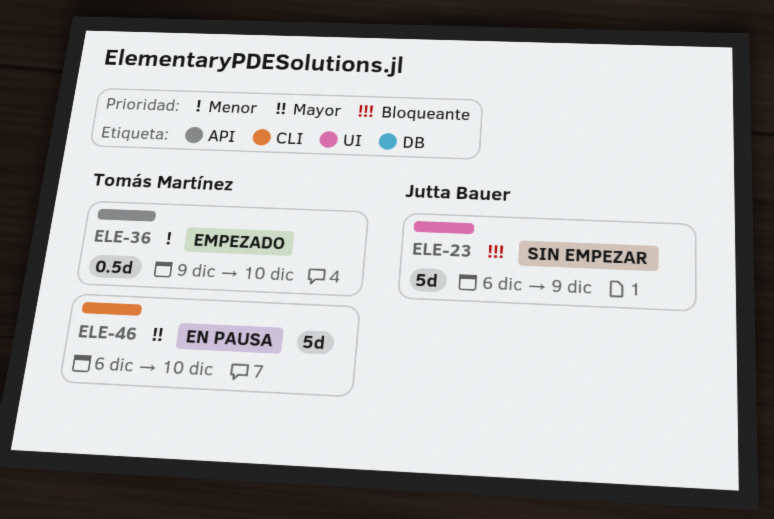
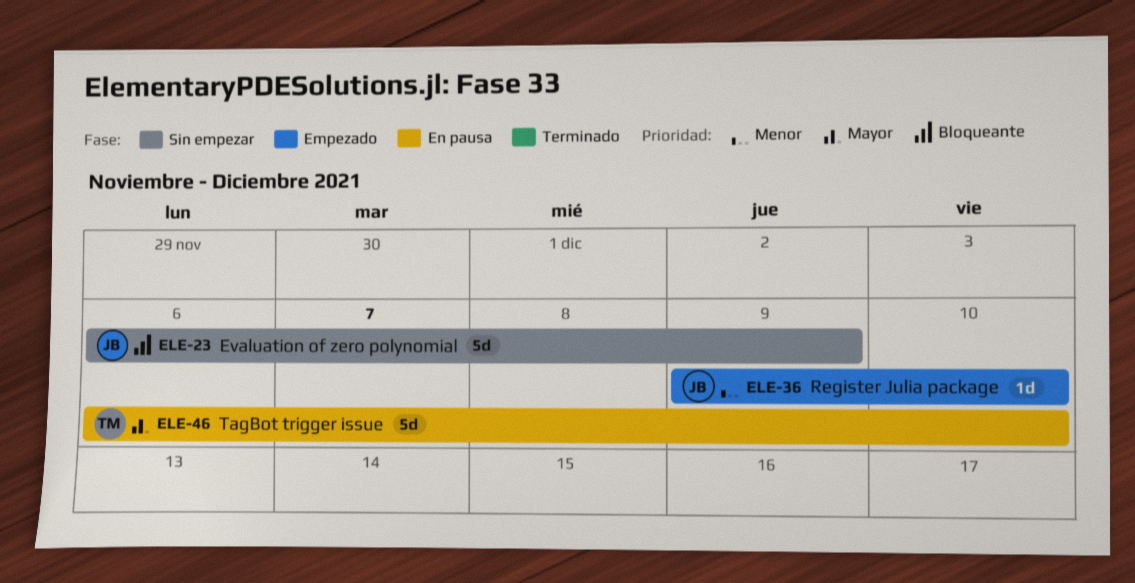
ELE-36, owner: Tomás Martínez -> Jutta Bauer
ELE-36, estimate: 0.5d -> 1d

